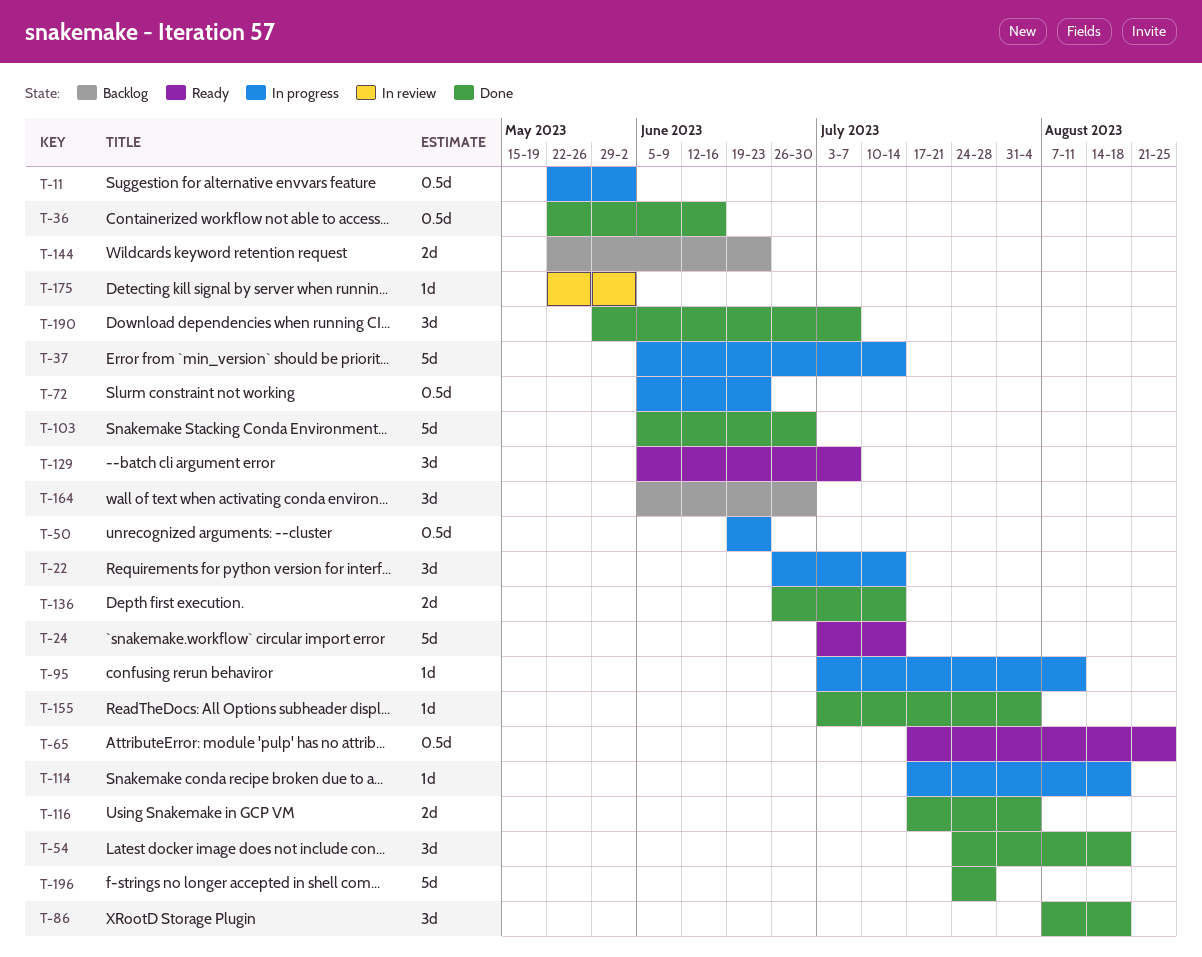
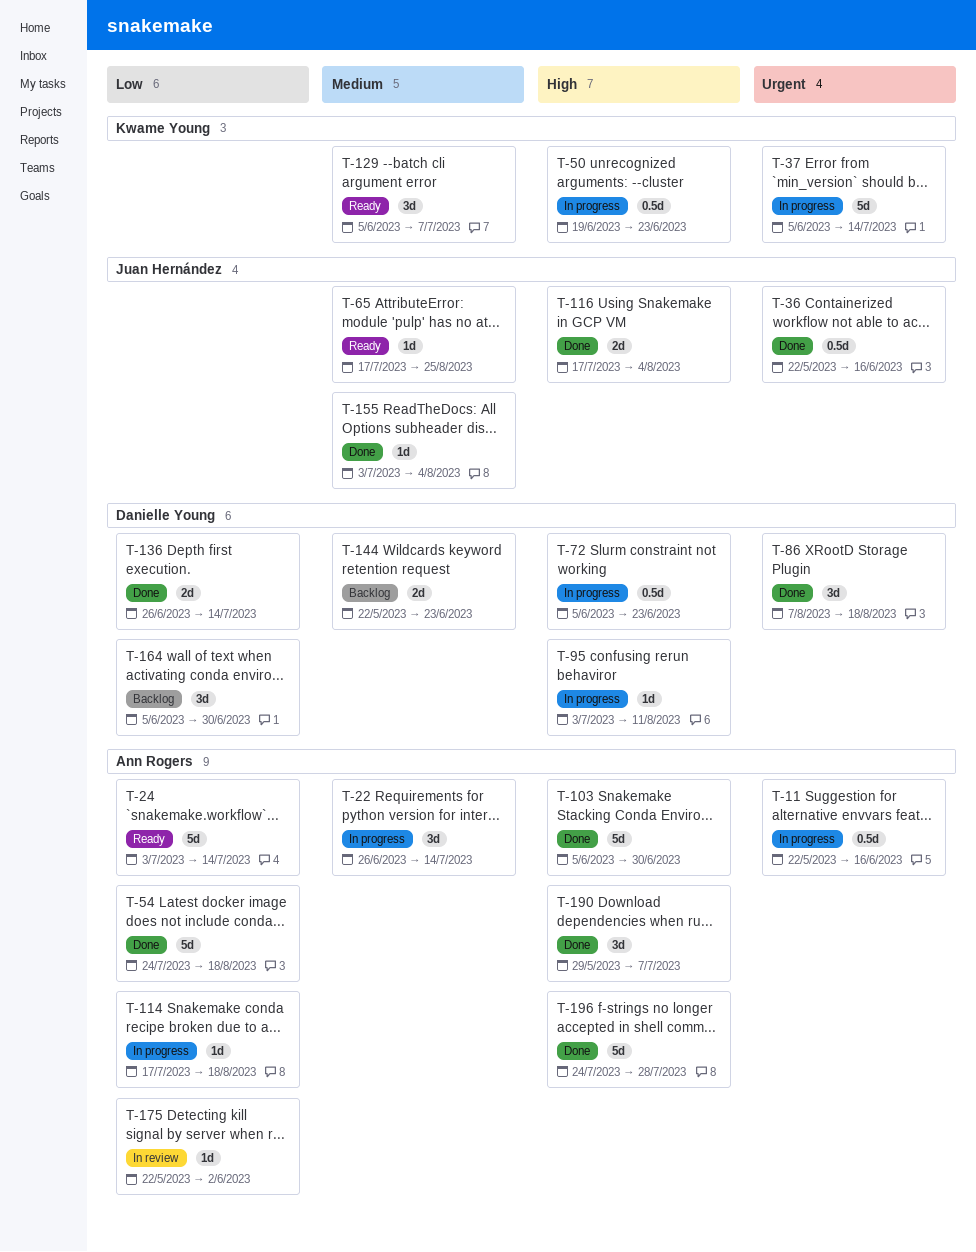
T-11, due: Jun 2 -> Jun 16
T-54, estimate: 3d -> 5d
T-65, estimate: 0.5d -> 1d

